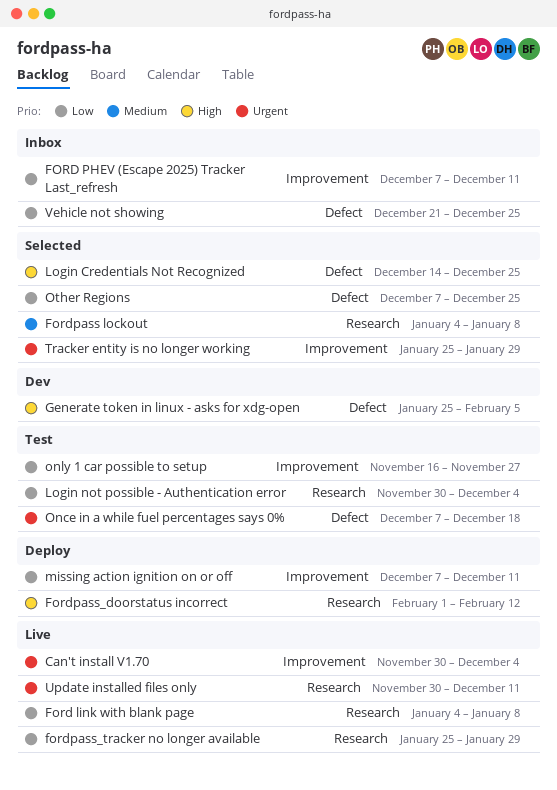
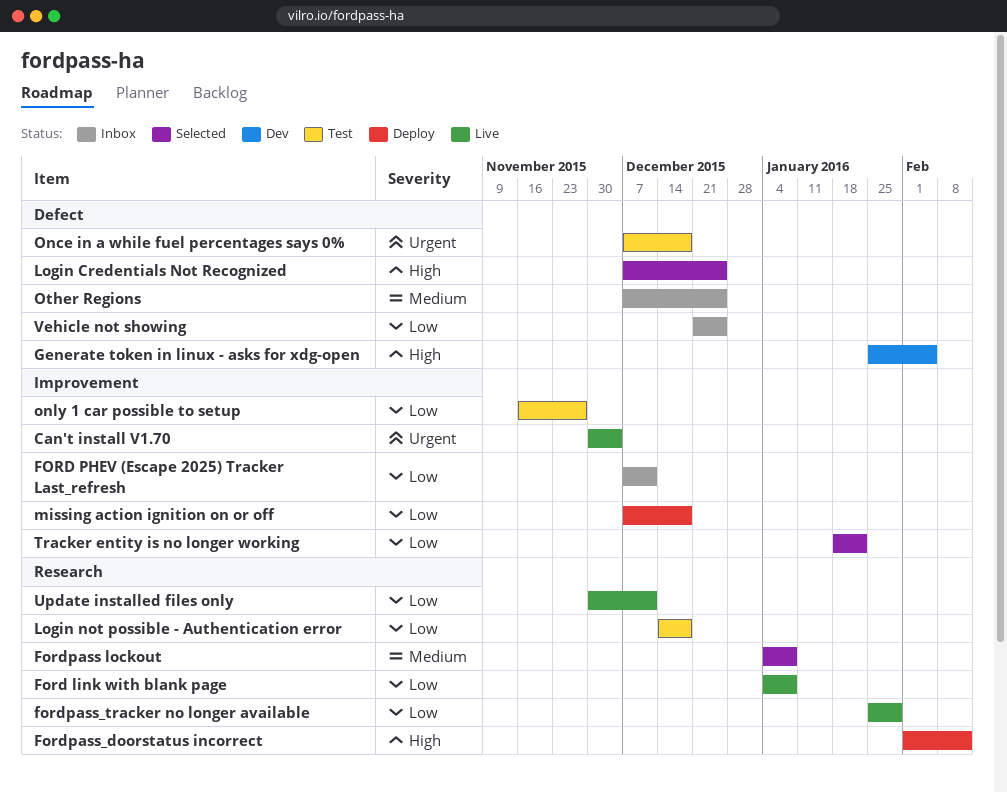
Login Credentials Not Recognized, start: Dec 14 -> Dec 7
Login not possible - Authentication error, start: Nov 30 -> Dec 14
Login not possible - Authentication error, due: Dec 4 -> Dec 18
missing action ignition on or off, due: Dec 11 -> Dec 18
Other Regions, status: Selected -> Inbox
Other Regions, priority: Low -> Medium
Tracker entity is no longer working, priority: Urgent -> Low
Tracker entity is no longer working, start: Jan 25 -> Jan 18
Tracker entity is no longer working, due: Jan 29 -> Jan 22
Update installed files only, priority: Urgent -> Low

